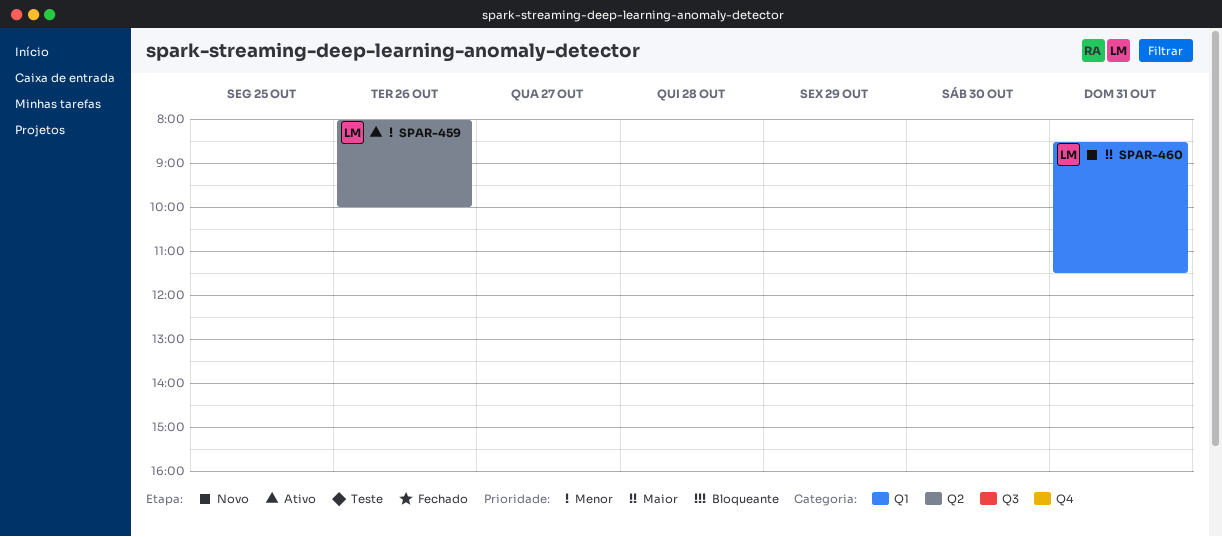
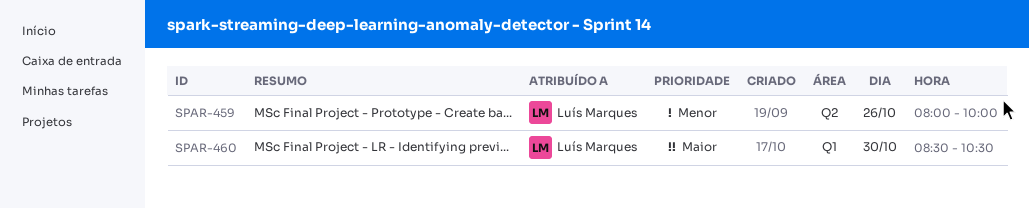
SPAR-460, day: Oct 31 -> Oct 30
SPAR-460, ends: 11:30 -> 10:30

